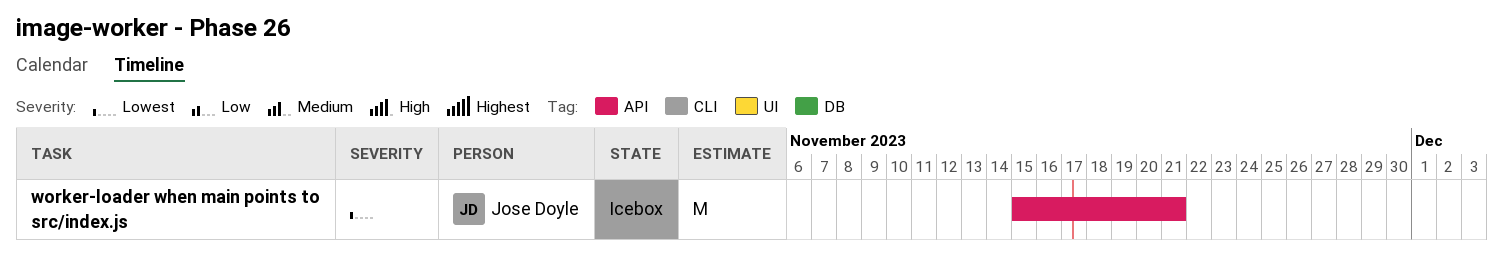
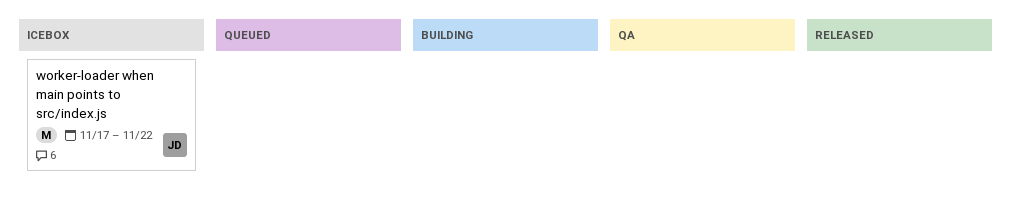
worker-loader when main points to src/index.js, start: Nov 15 -> Nov 17
worker-loader when main points to src/index.js, due: Nov 21 -> Nov 22

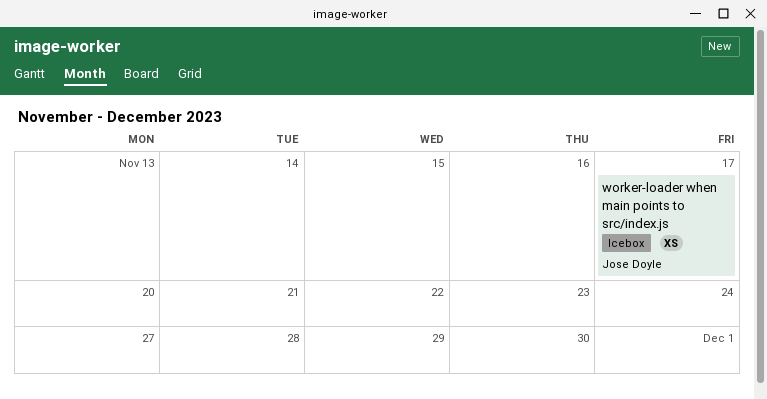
worker-loader when main points to src/index.js, estimate: M -> XS
worker-loader when main points to src/index.js, due: Nov 22 -> Nov 17

